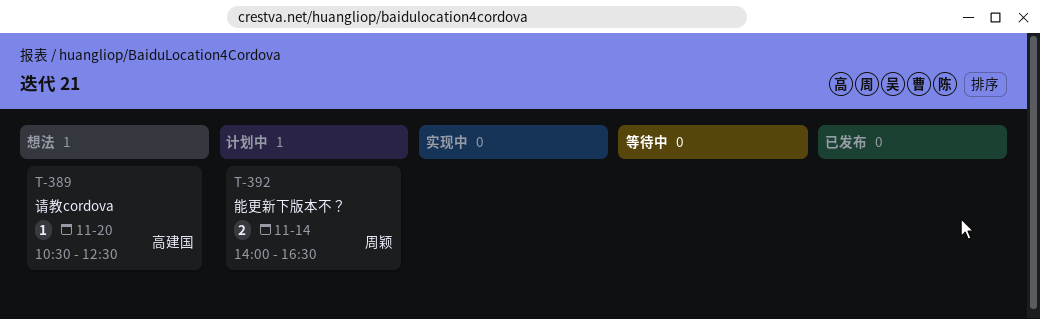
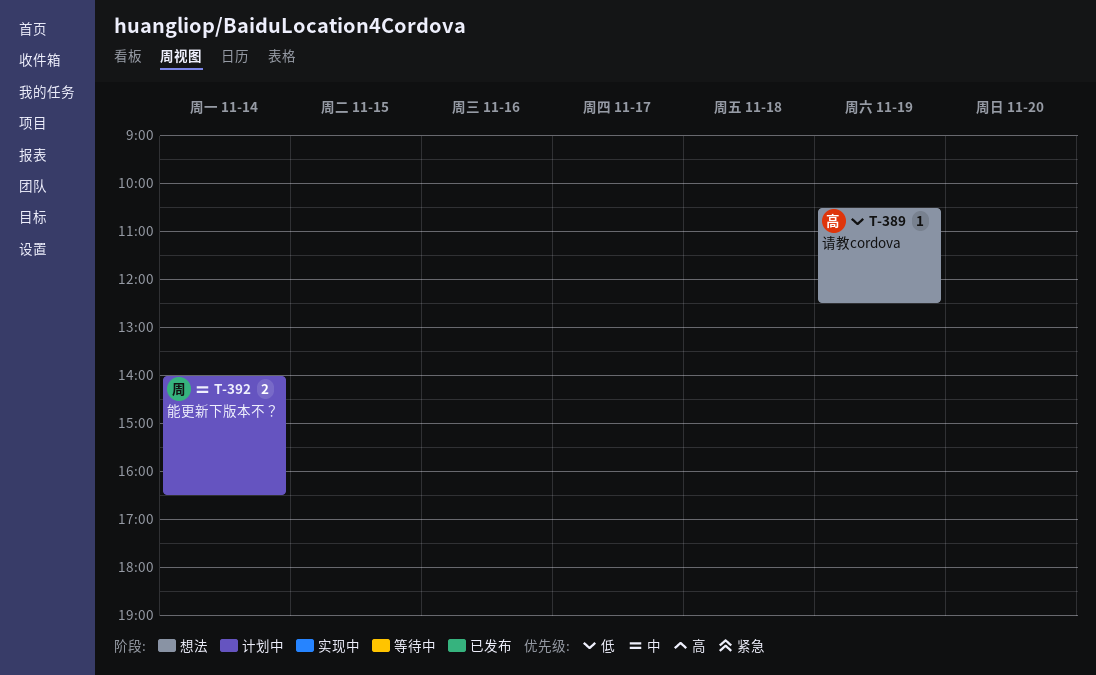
T-389, day: Nov 20 -> Nov 19

